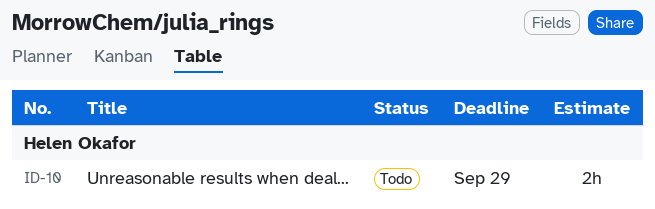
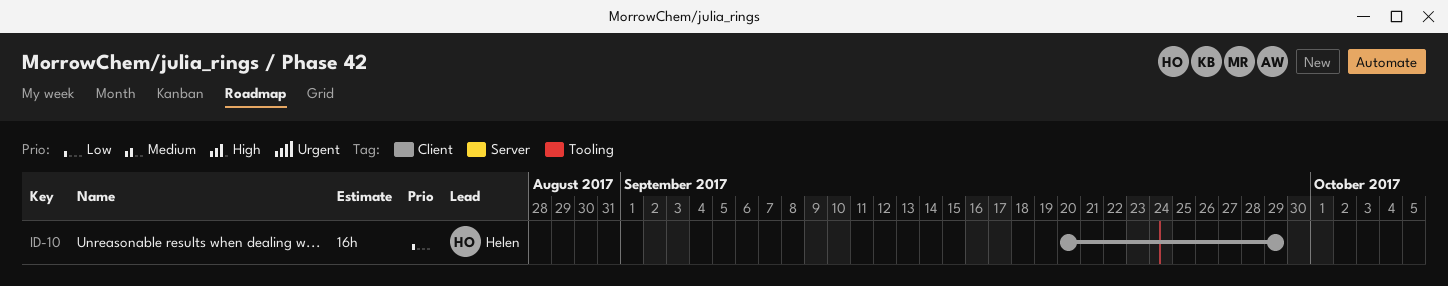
ID-10, estimate: 2h -> 16h

